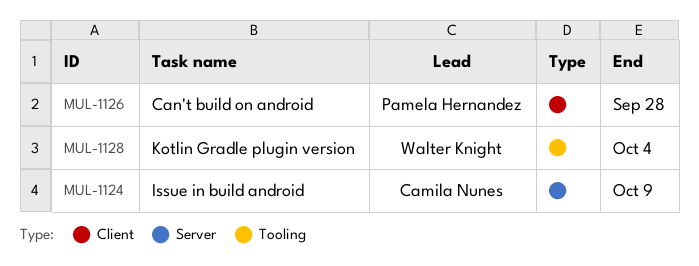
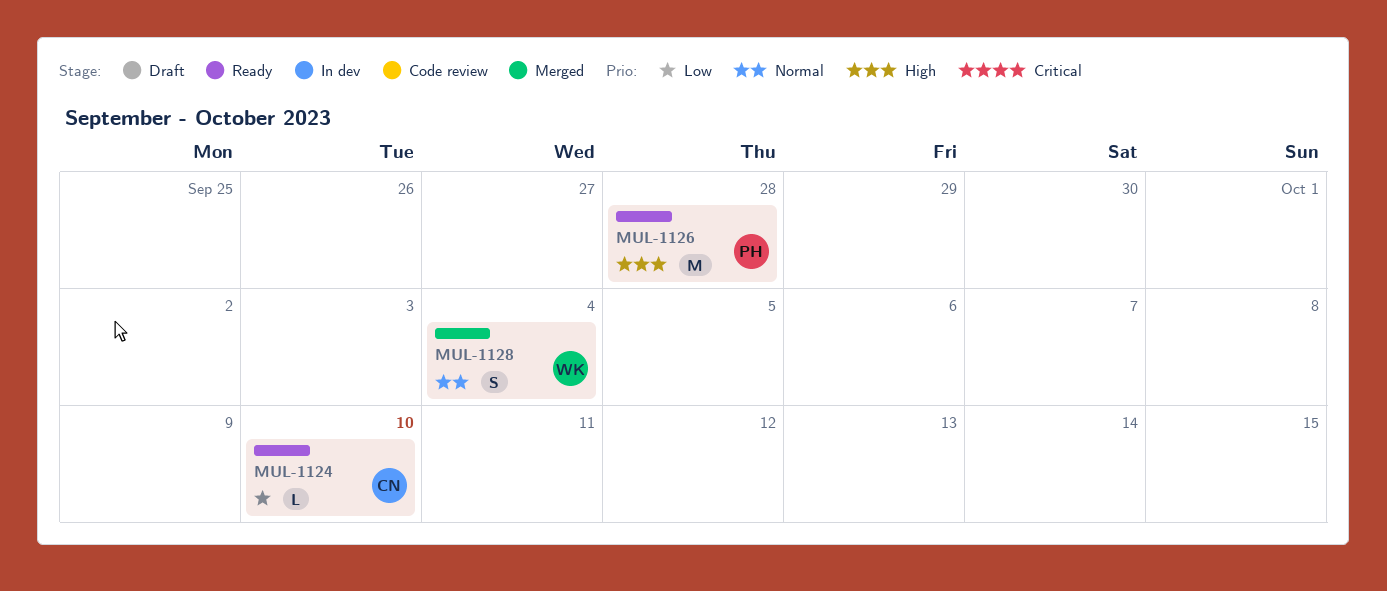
MUL-1124, due: Oct 9 -> Oct 10

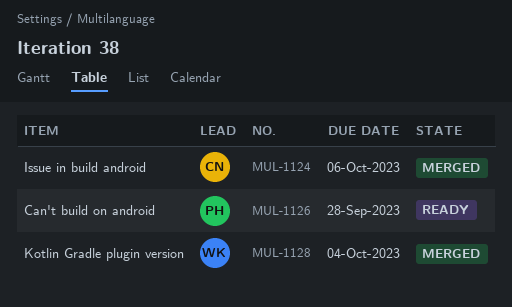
MUL-1124, status: Ready -> Merged
MUL-1124, due: Oct 10 -> Oct 6

